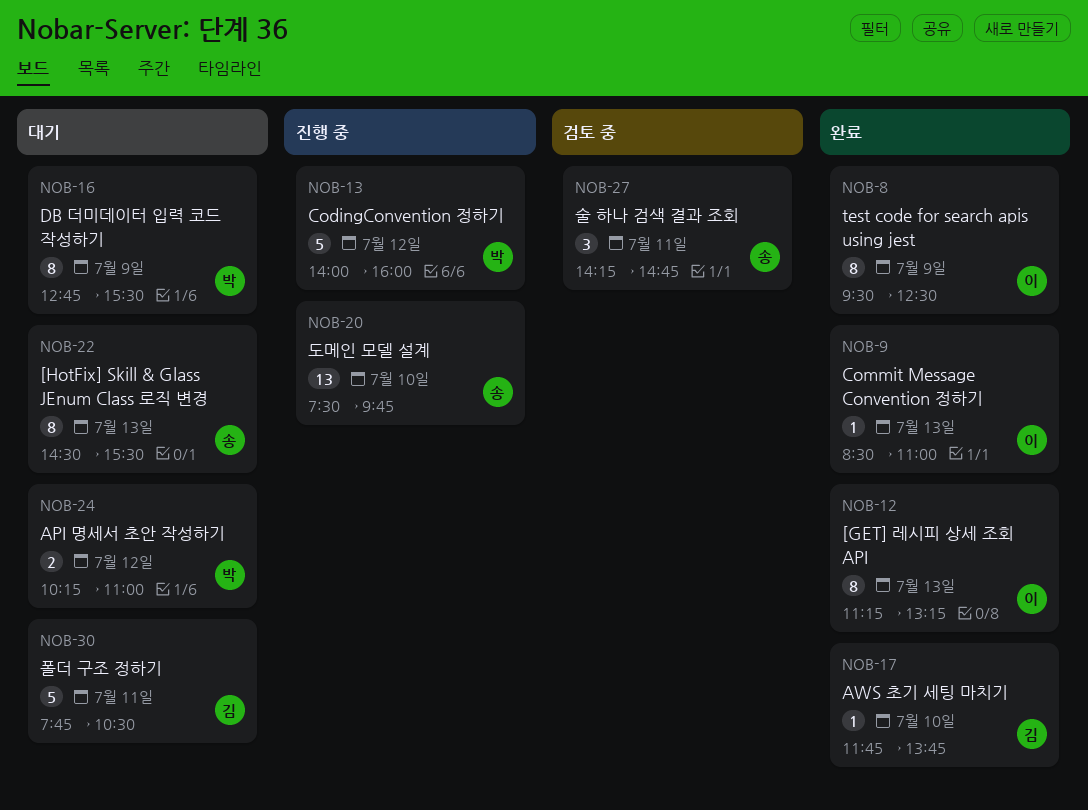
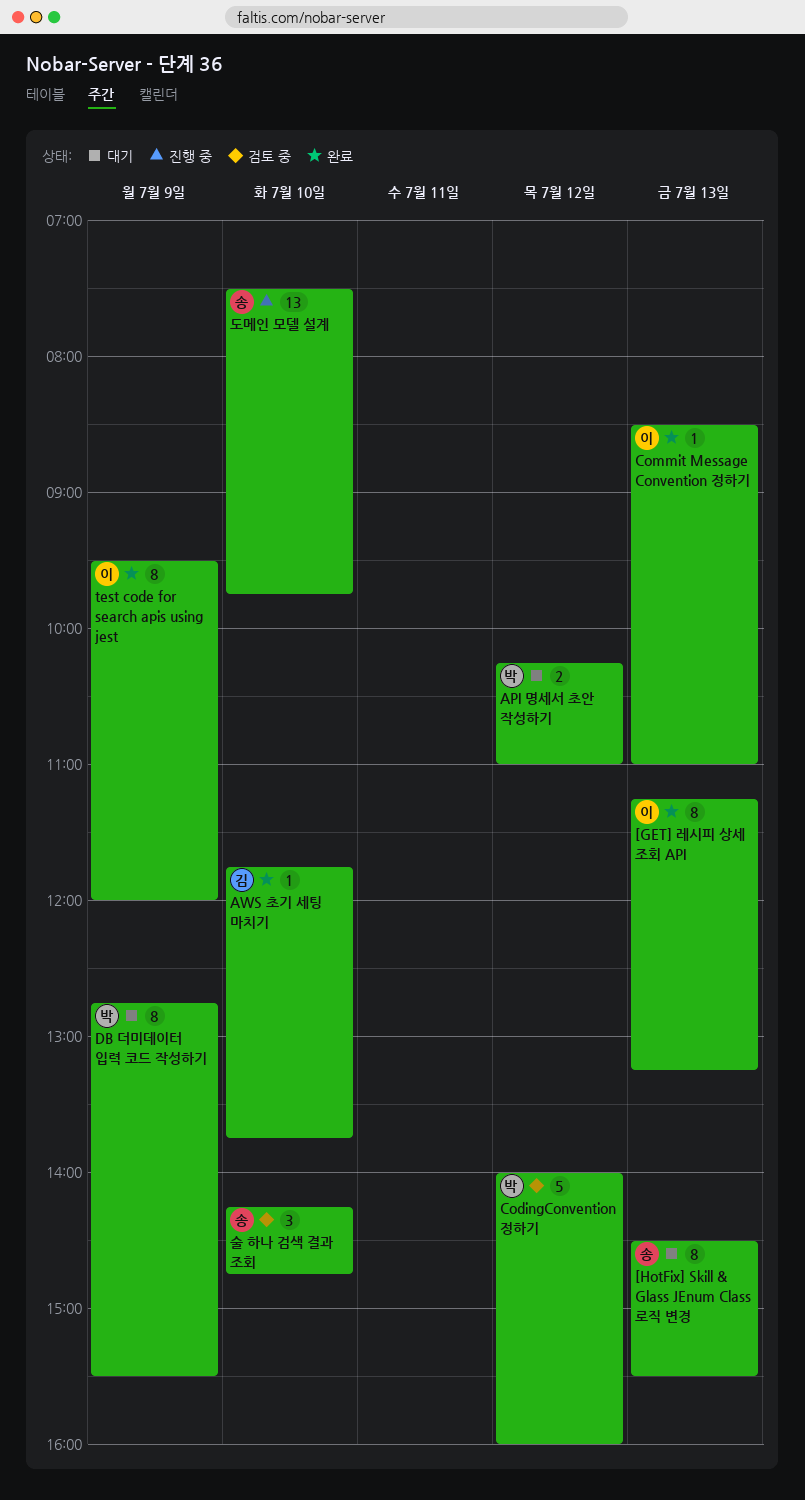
CodingConvention 정하기, status: 진행 중 -> 검토 중
test code for search apis using jest, ends: 12:30 -> 12:00
술 하나 검색 결과 조회, day: Jul 11 -> Jul 10
폴더 구조 정하기: present -> none

